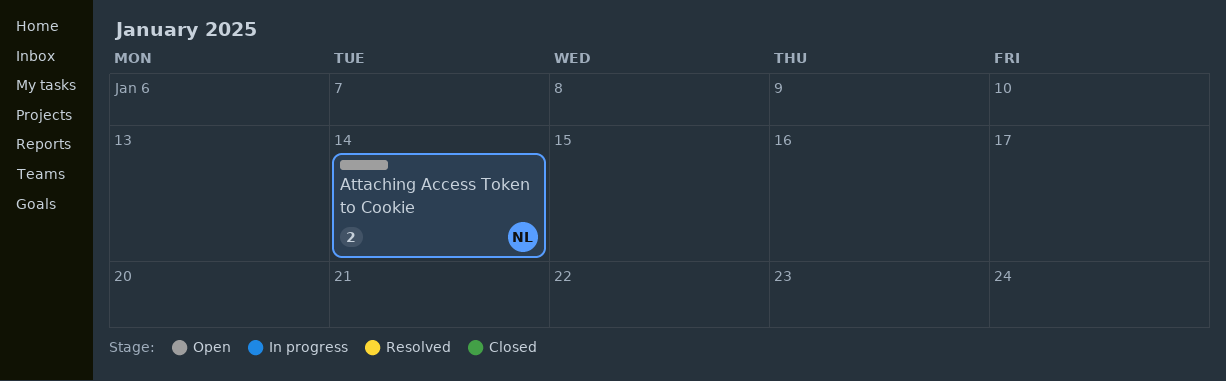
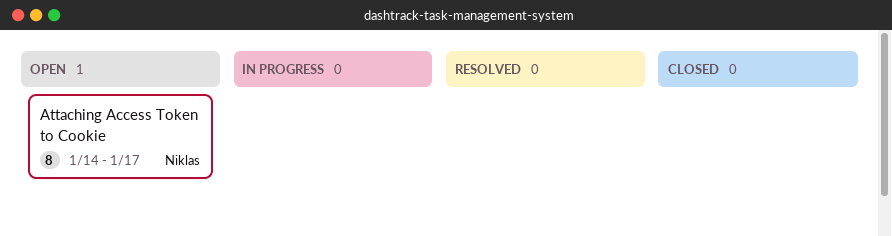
Attaching Access Token to Cookie, estimate: 2 -> 8
Attaching Access Token to Cookie, due: Jan 14 -> Jan 17

